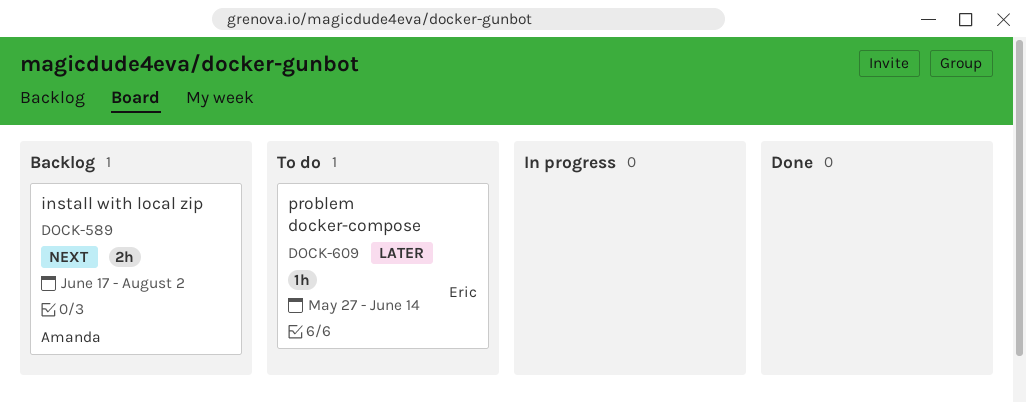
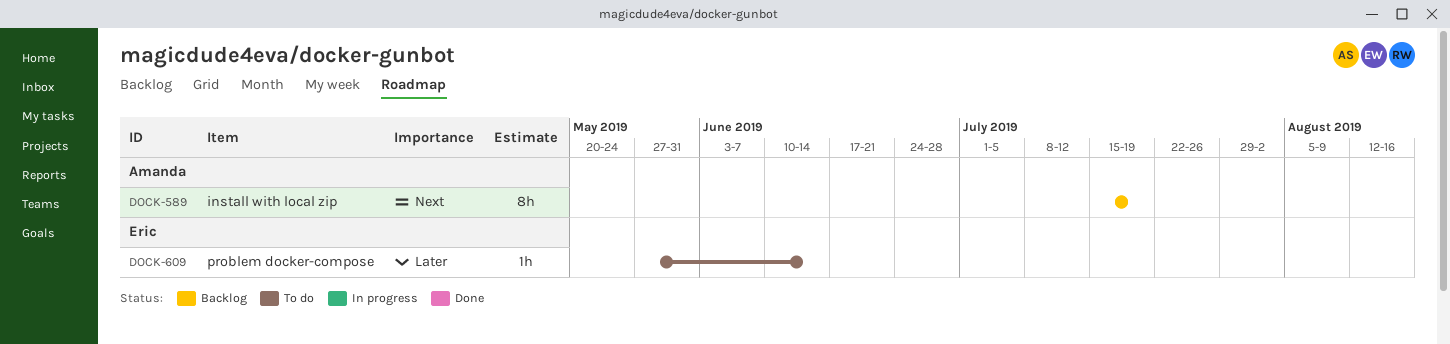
DOCK-589, estimate: 2h -> 8h
DOCK-589, start: Jun 17 -> Jul 15
DOCK-589, due: Aug 2 -> Jul 19

